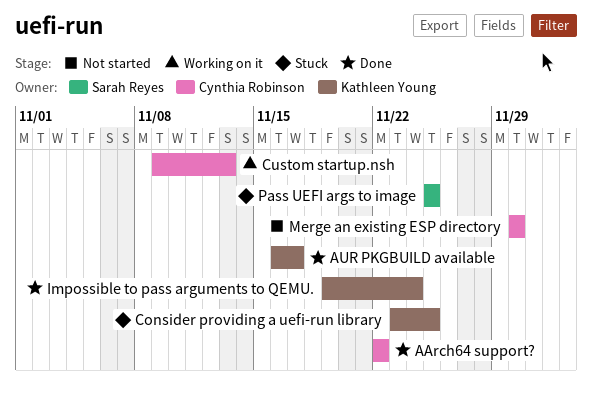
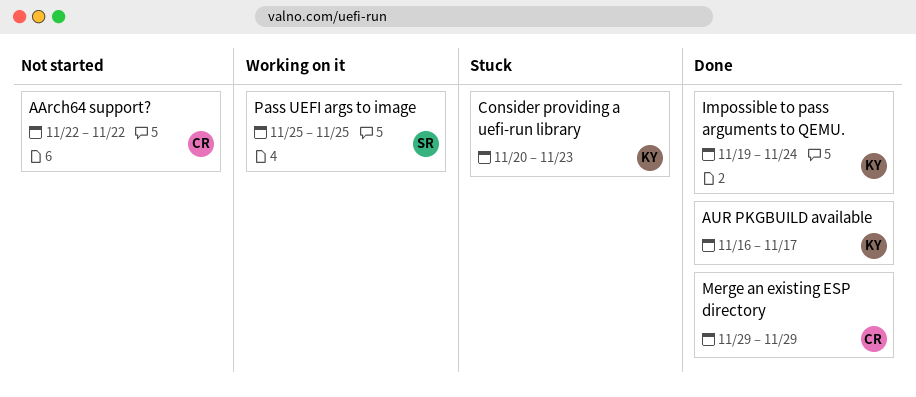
AArch64 support?, status: Done -> Not started
Consider providing a uefi-run library, start: Nov 23 -> Nov 20
Consider providing a uefi-run library, due: Nov 25 -> Nov 23
Custom startup.nsh: present -> none
Merge an existing ESP directory, status: Not started -> Done
Merge an existing ESP directory, start: Nov 30 -> Nov 29
Merge an existing ESP directory, due: Nov 30 -> Nov 29
Pass UEFI args to image, status: Stuck -> Working on it

